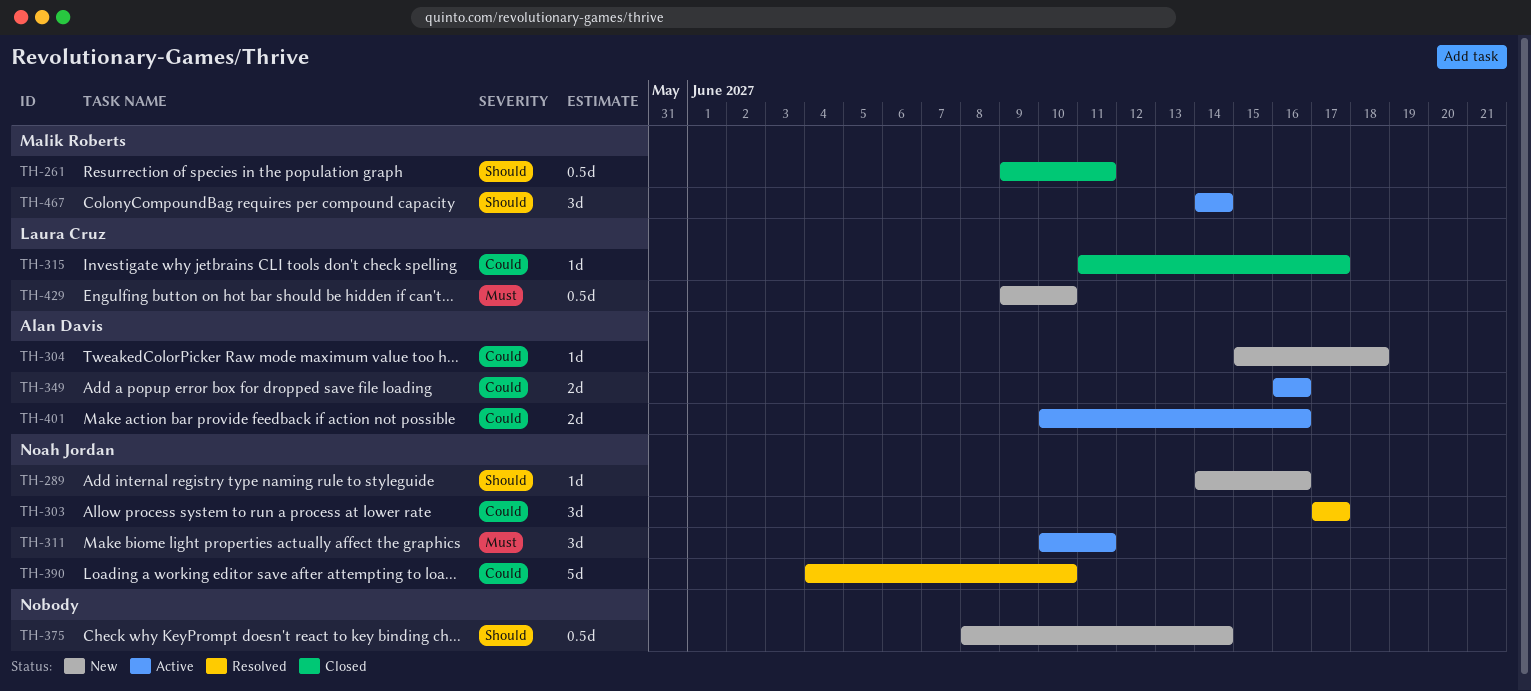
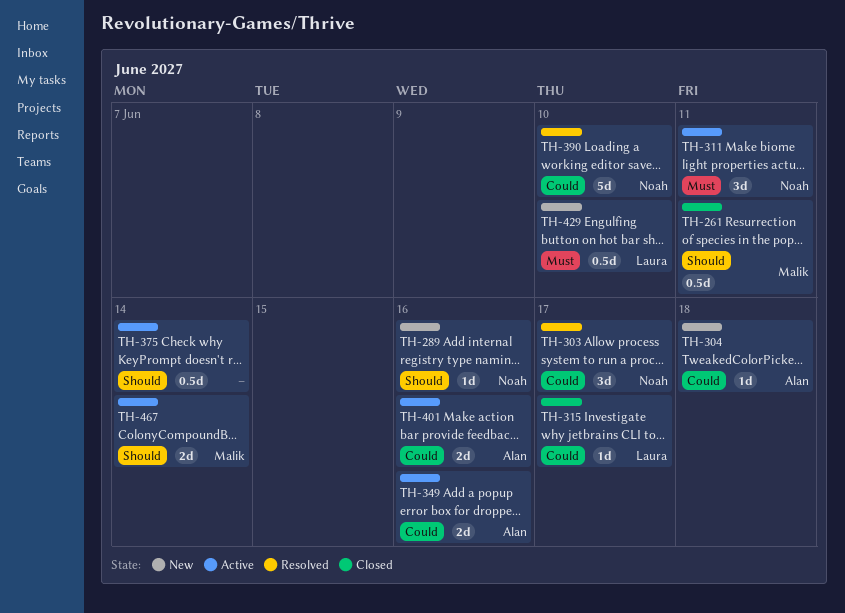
TH-375, status: New -> Active
TH-467, estimate: 3d -> 2d

